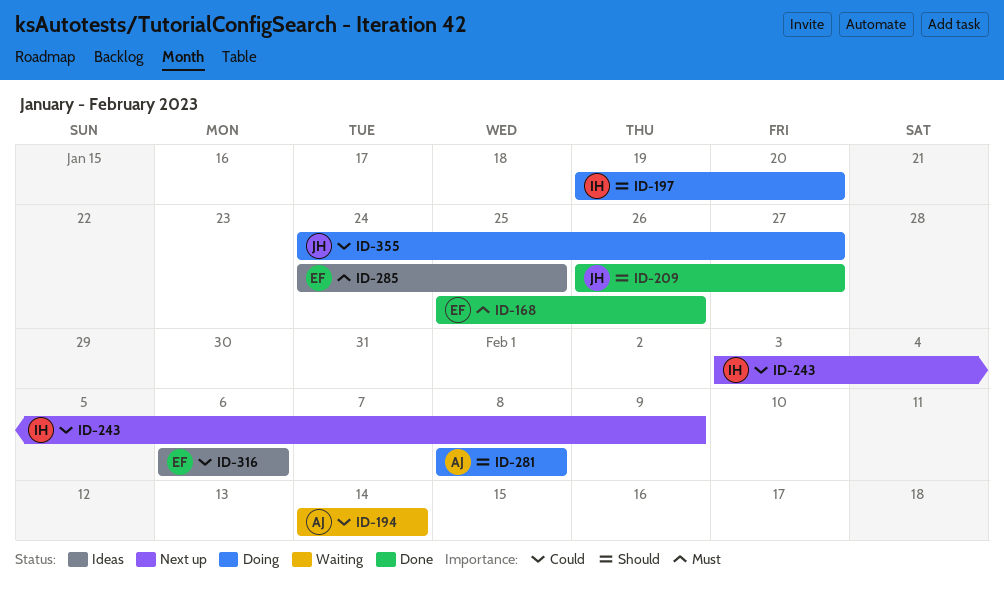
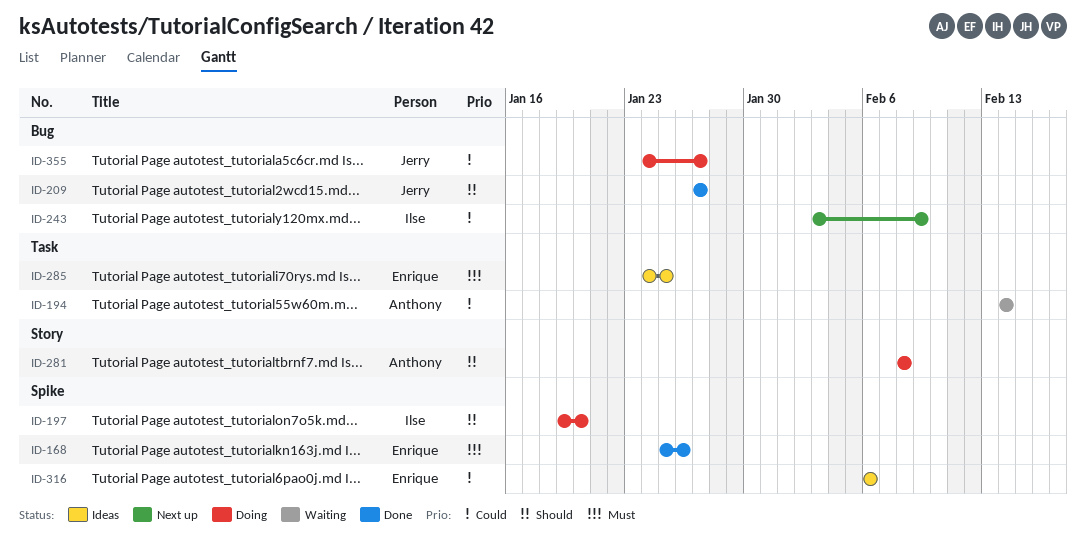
ID-209, start: Jan 26 -> Jan 27

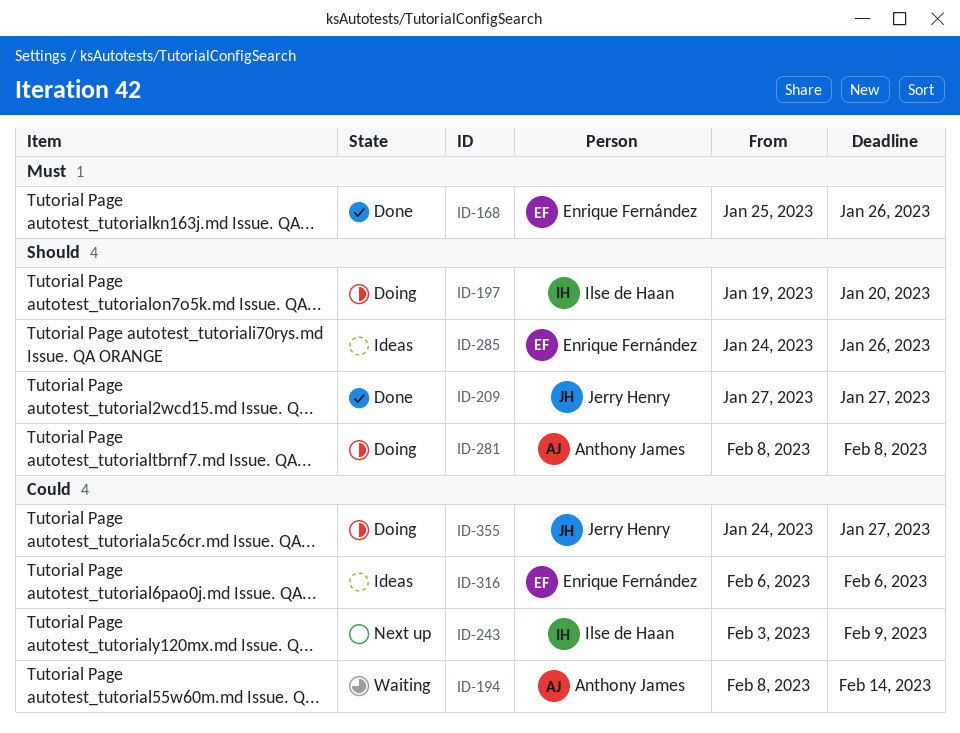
ID-194, start: Feb 14 -> Feb 8
ID-285, priority: Must -> Should
ID-285, due: Jan 25 -> Jan 26

